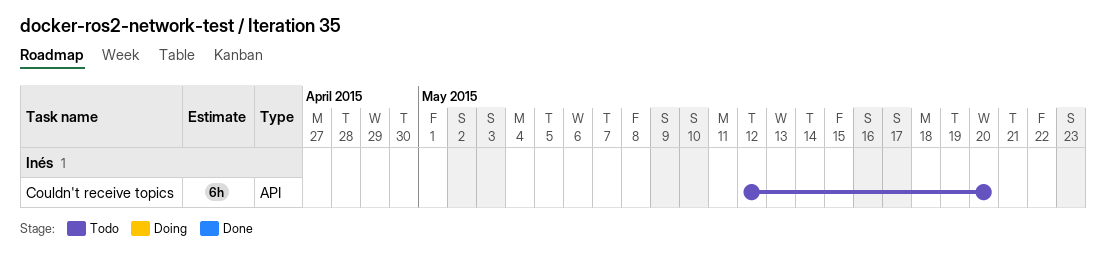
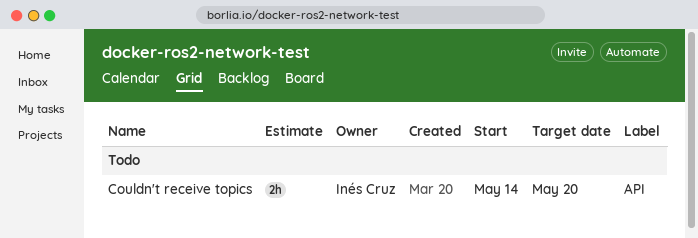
Couldn't receive topics, estimate: 6h -> 2h
Couldn't receive topics, start: May 12 -> May 14

